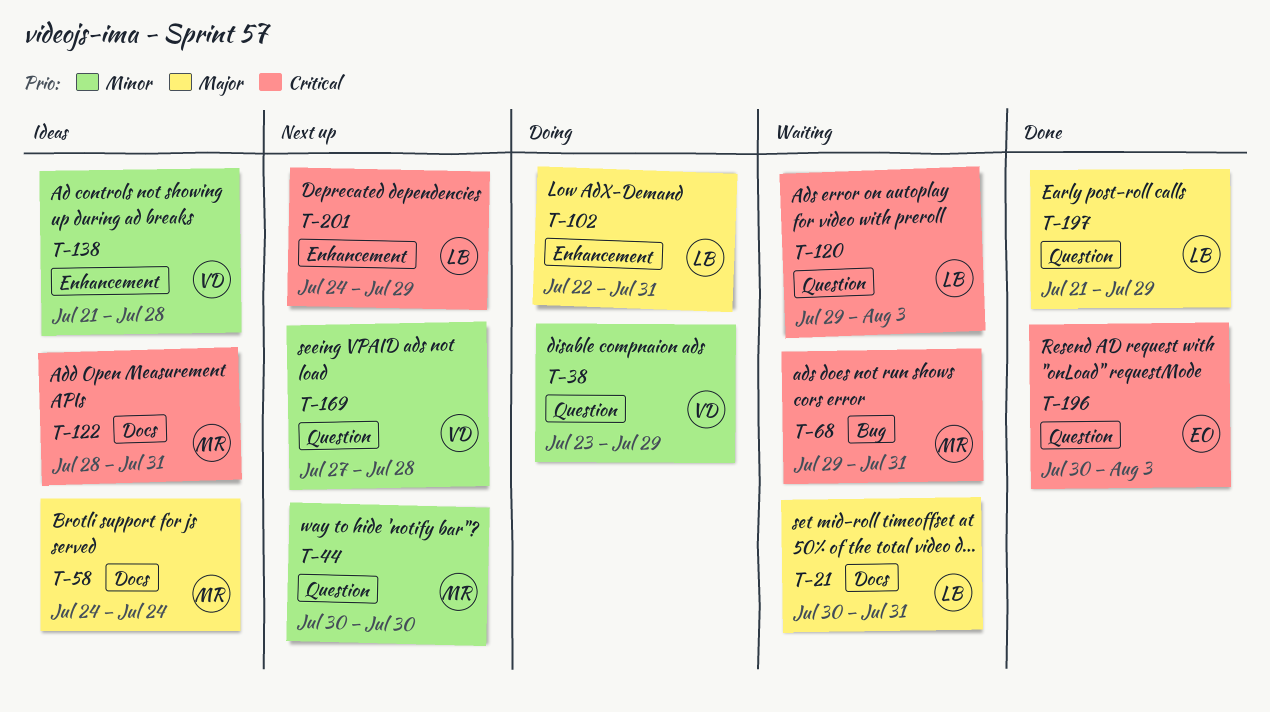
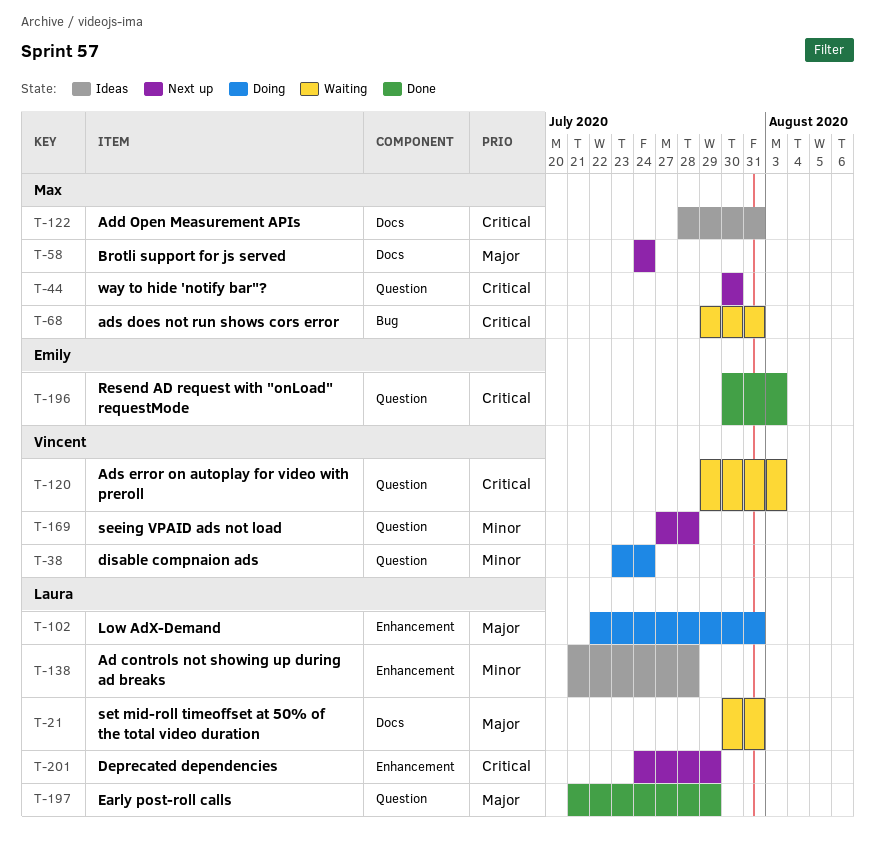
T-38, due: Jul 29 -> Jul 24
T-44, priority: Minor -> Critical
T-58, status: Ideas -> Next up
T-120, owner: Laura -> Vincent
T-138, owner: Vincent -> Laura

